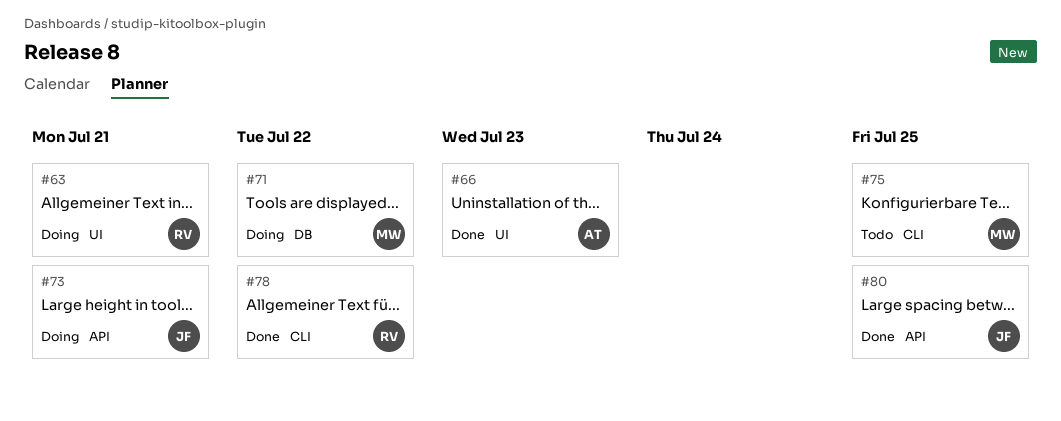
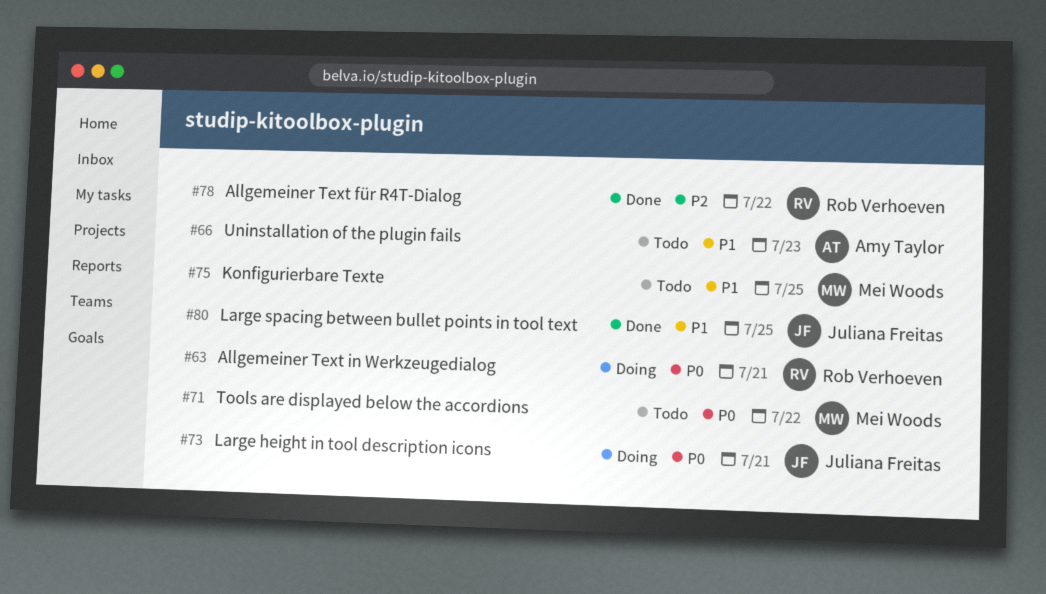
#66, status: Done -> Todo
#71, status: Doing -> Todo

